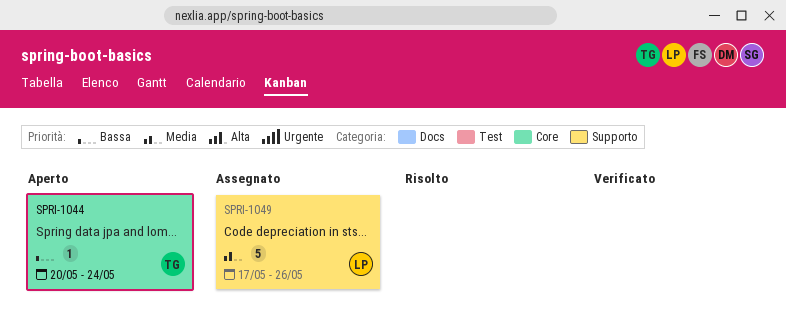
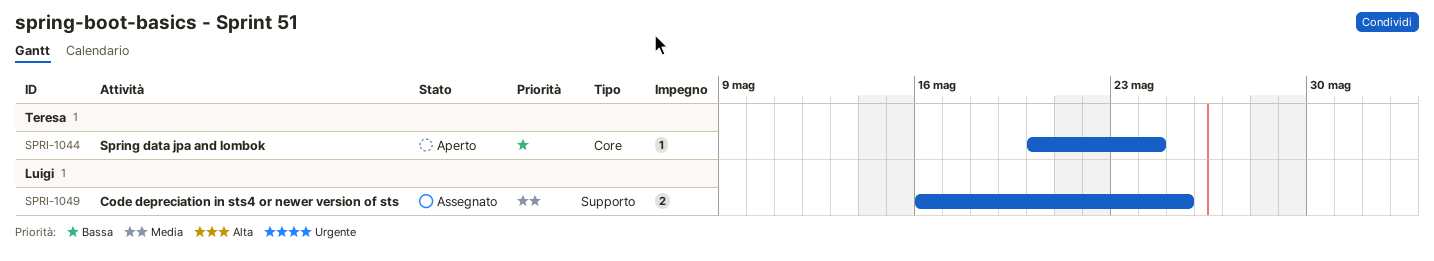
SPRI-1049, estimate: 5 -> 2
SPRI-1049, start: May 17 -> May 16
SPRI-1049, due: May 26 -> May 25

